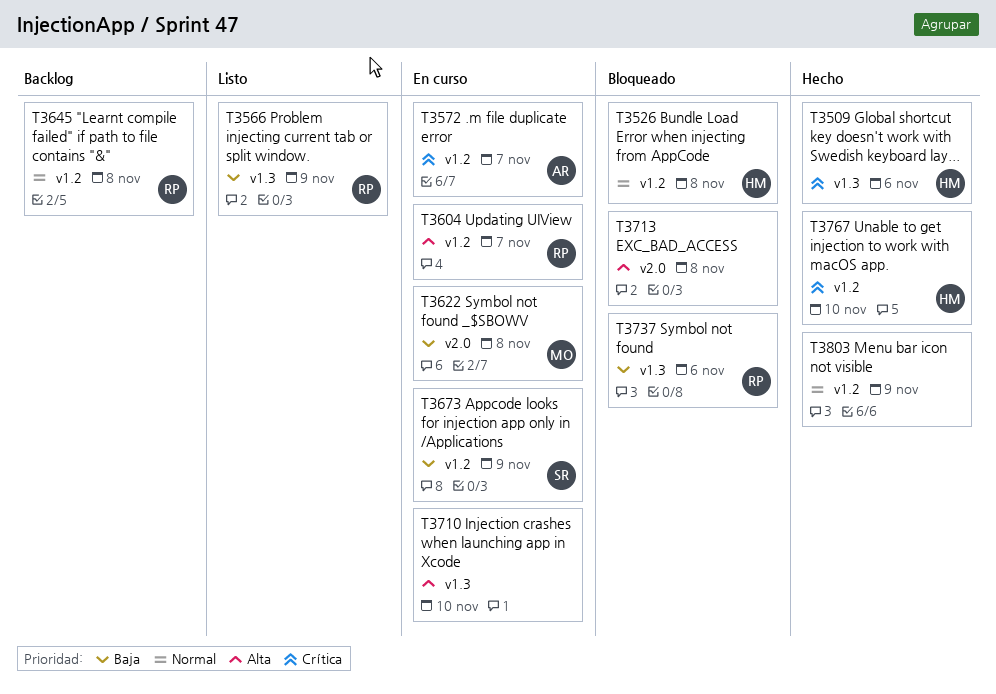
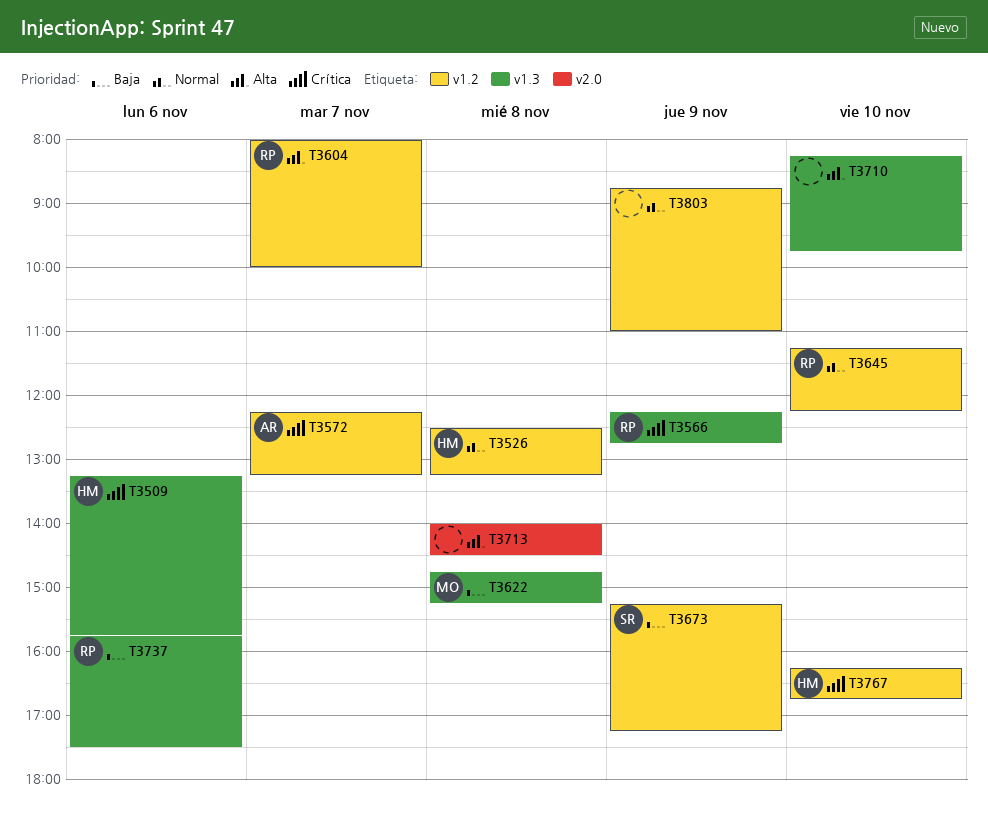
T3566, priority: Baja -> Crítica
T3622, label: v2.0 -> v1.3
T3645, day: Nov 8 -> Nov 10

